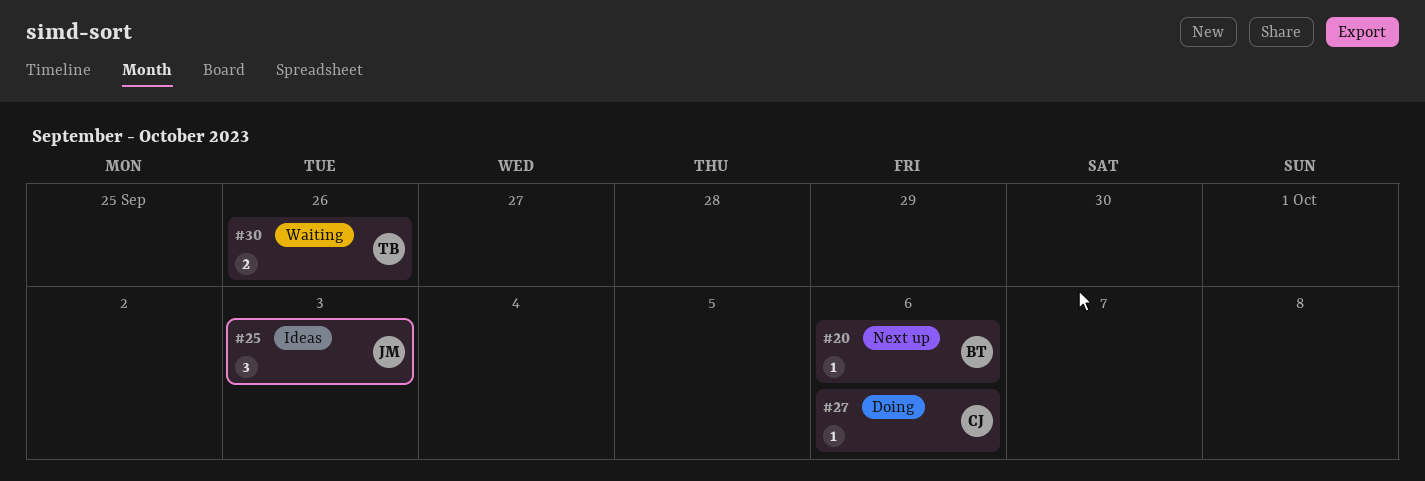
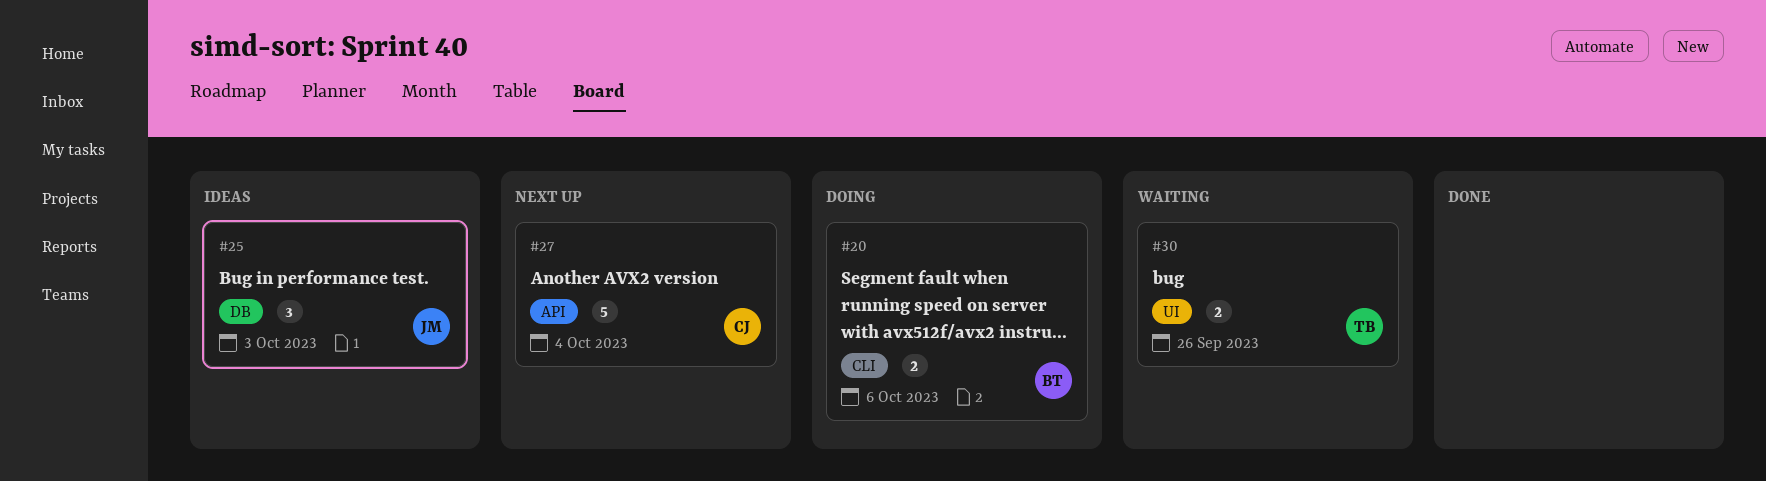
#20, status: Next up -> Doing
#20, estimate: 1 -> 2
#27, status: Doing -> Next up
#27, estimate: 1 -> 5
#27, due: Oct 6 -> Oct 4

